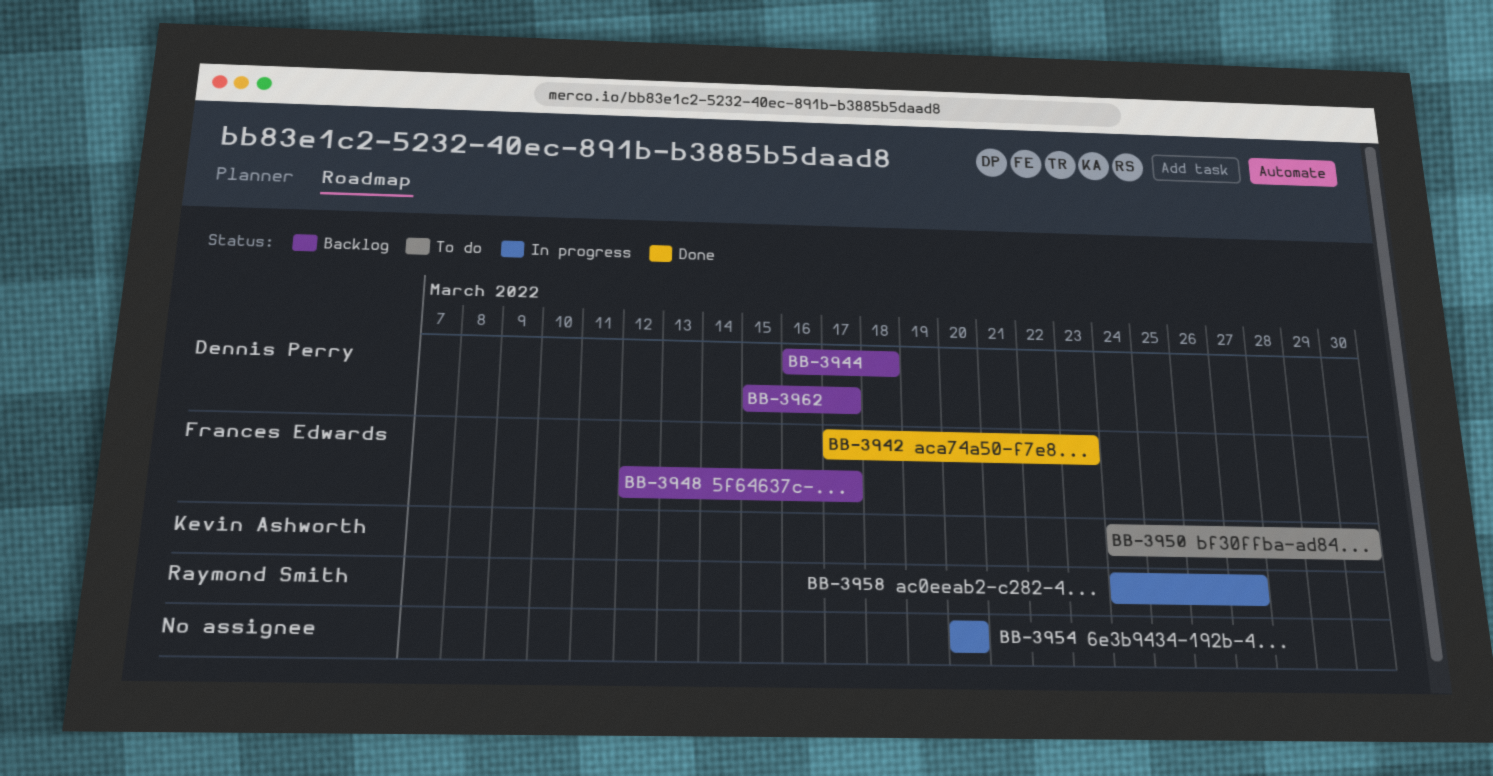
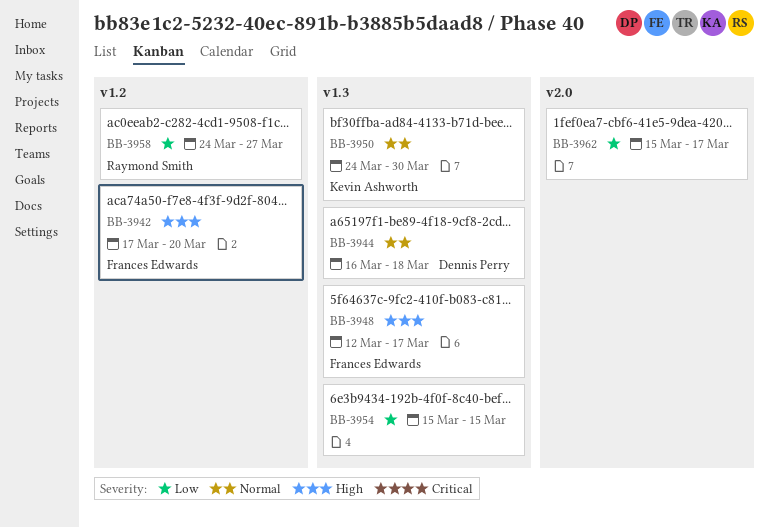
BB-3942, due: Mar 23 -> Mar 20
BB-3954, start: Mar 20 -> Mar 15
BB-3954, due: Mar 20 -> Mar 15
BB-3962, owner: Dennis Perry -> none

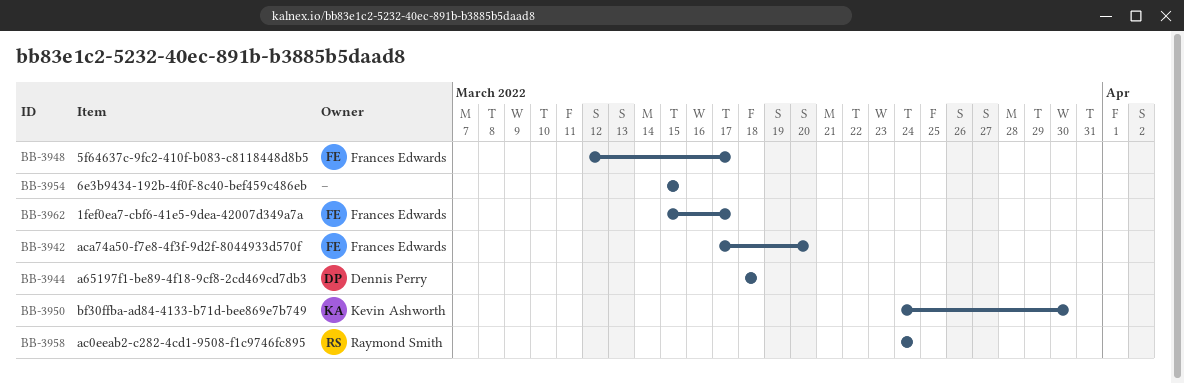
BB-3944, start: Mar 16 -> Mar 18
BB-3958, due: Mar 27 -> Mar 24
BB-3962, owner: none -> Frances Edwards

